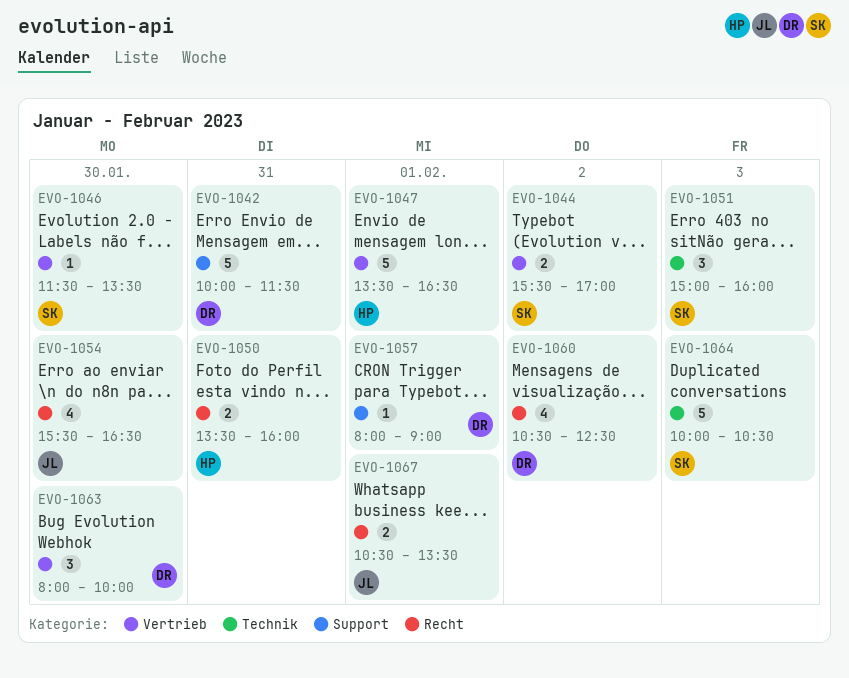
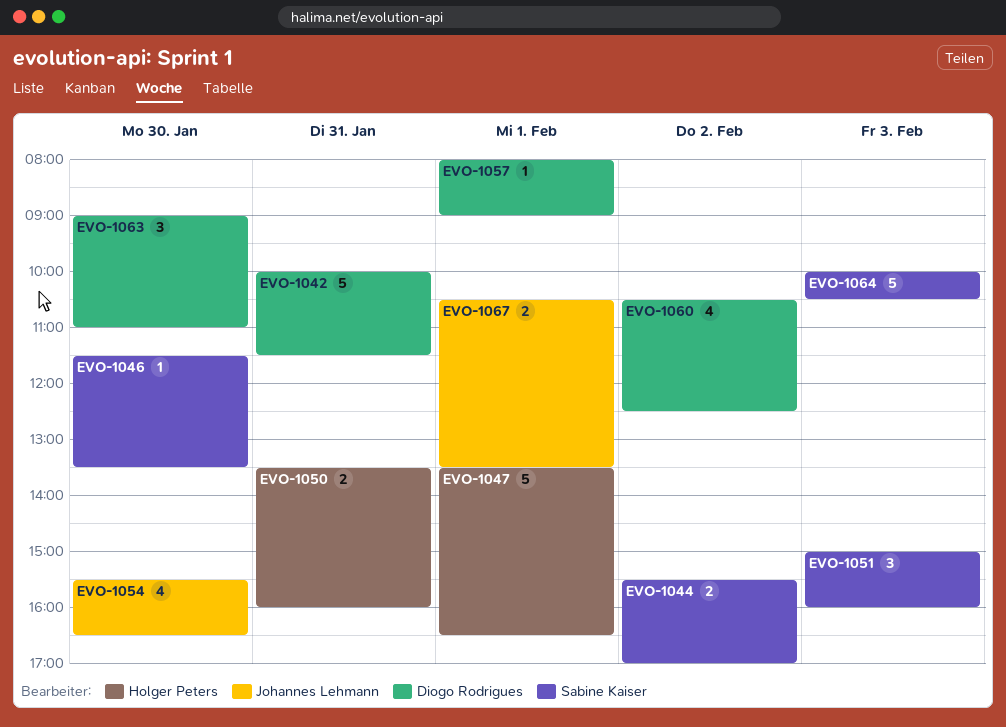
EVO-1063, begins: 08:00 -> 09:00
EVO-1063, ends: 10:00 -> 11:00

